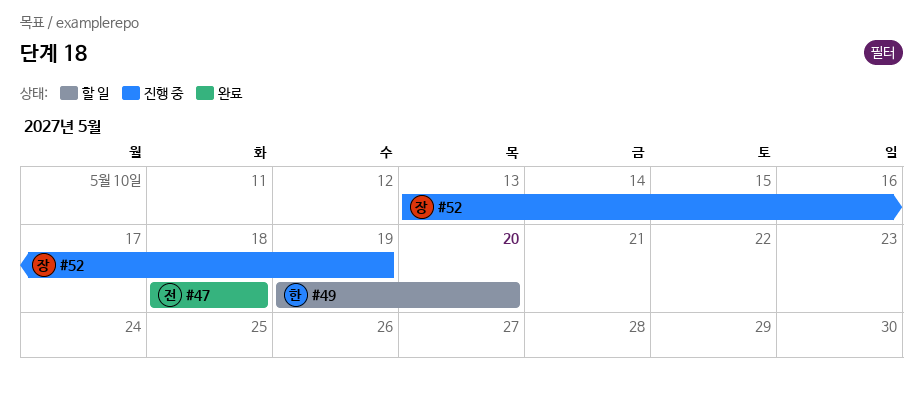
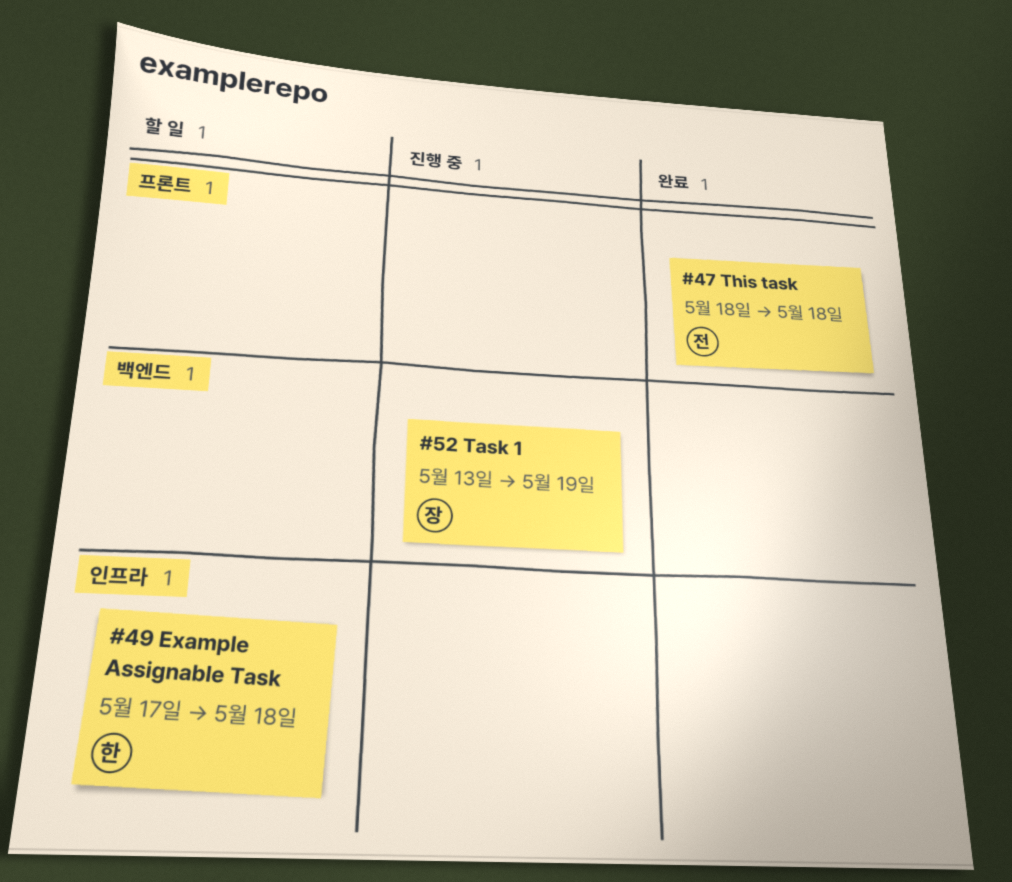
#49, start: May 19 -> May 17
#49, due: May 20 -> May 18

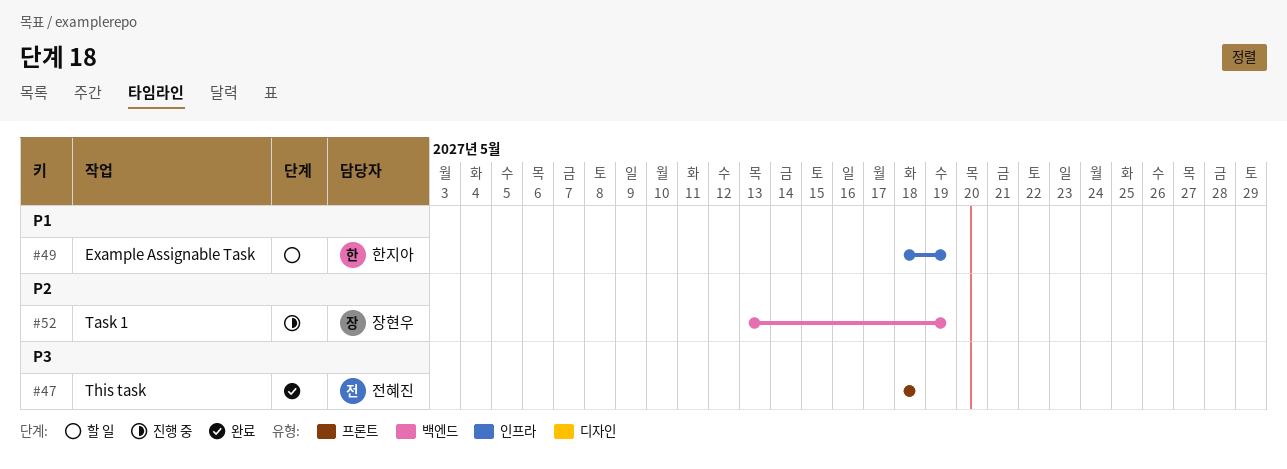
#49, start: May 17 -> May 18
#49, due: May 18 -> May 19

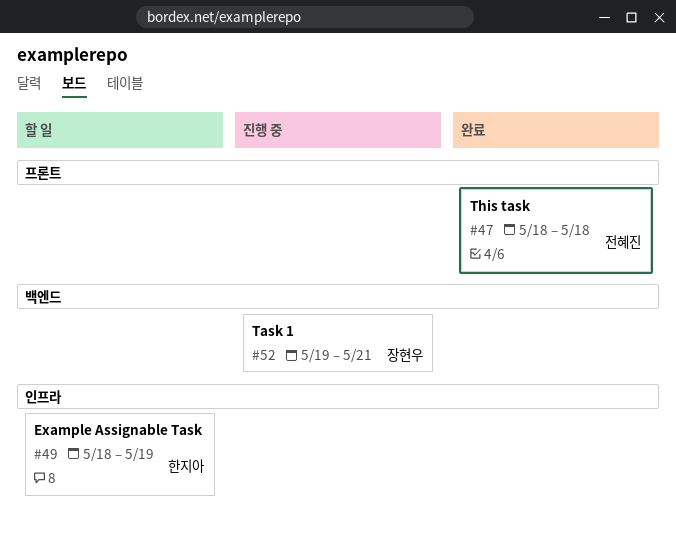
#52, start: May 13 -> May 19
#52, due: May 19 -> May 21

